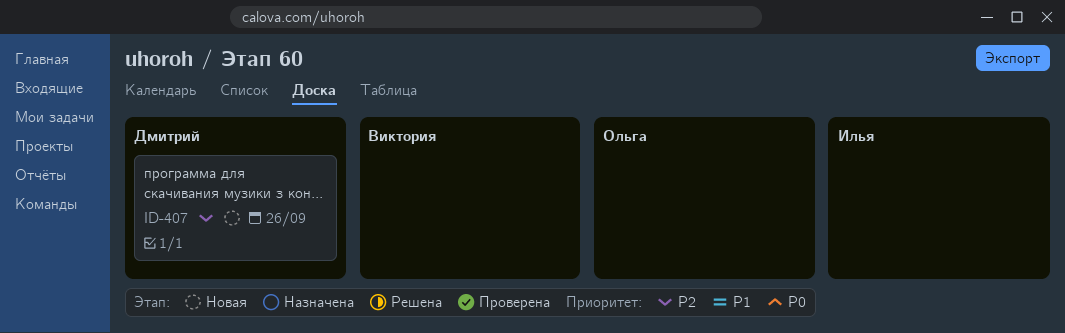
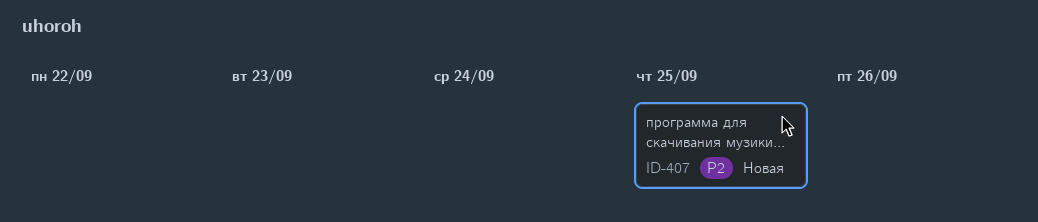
ID-407, due: Sep 26 -> Sep 25

